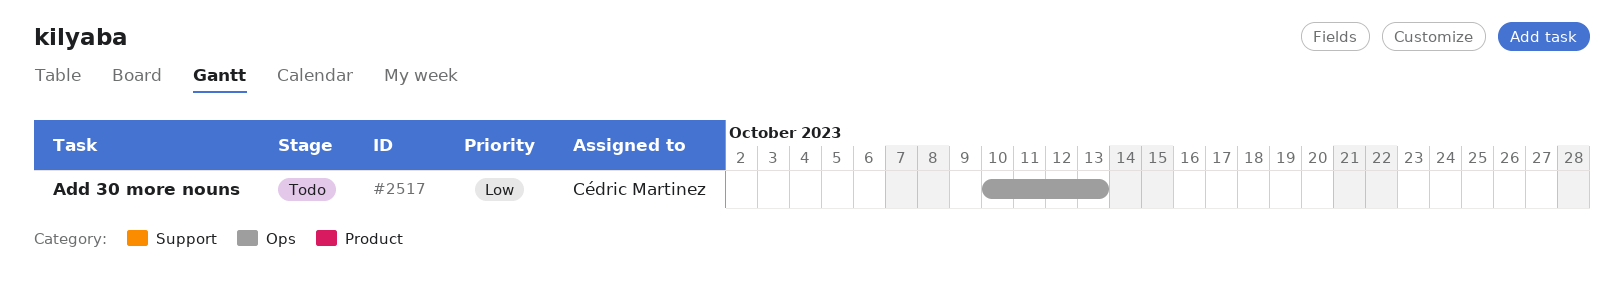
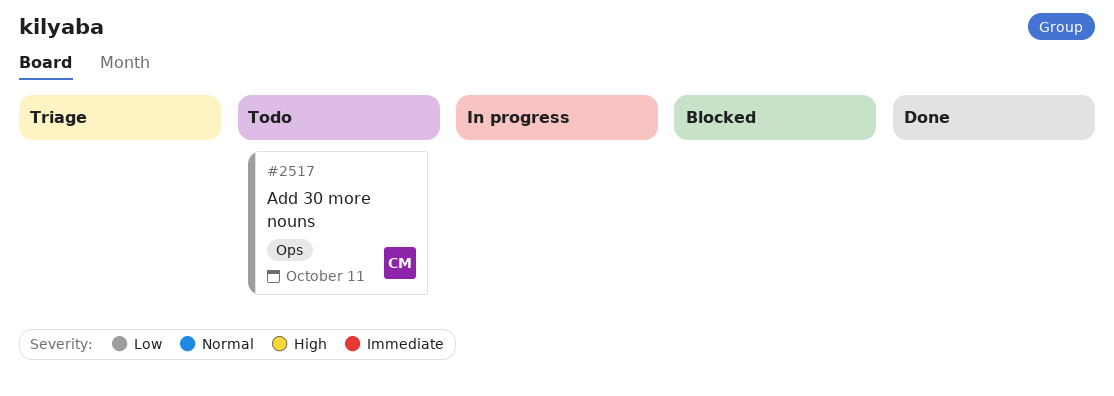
#2517, due: Oct 13 -> Oct 11

